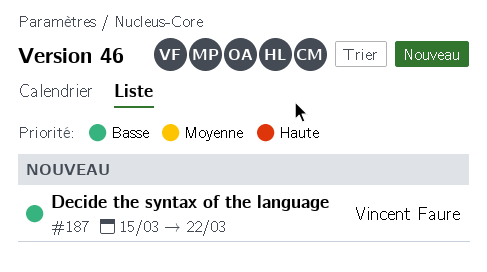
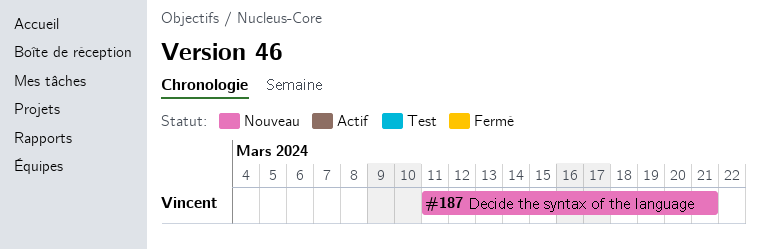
#187, start: Mar 15 -> Mar 11
#187, due: Mar 22 -> Mar 21

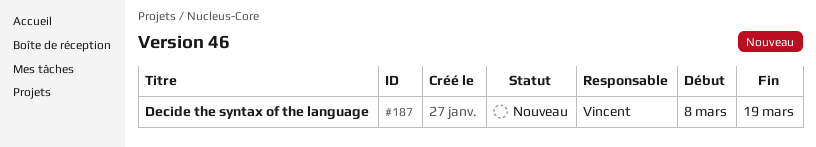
#187, start: Mar 11 -> Mar 8
#187, due: Mar 21 -> Mar 19

